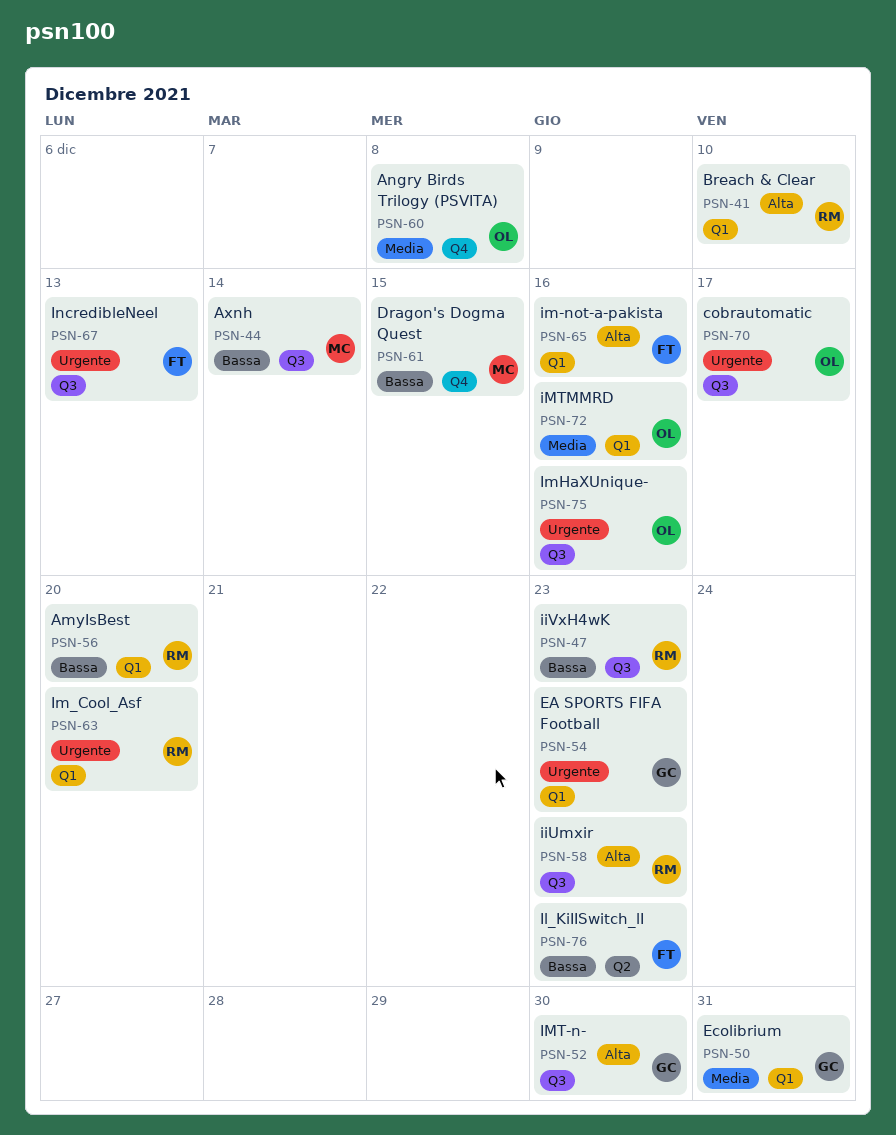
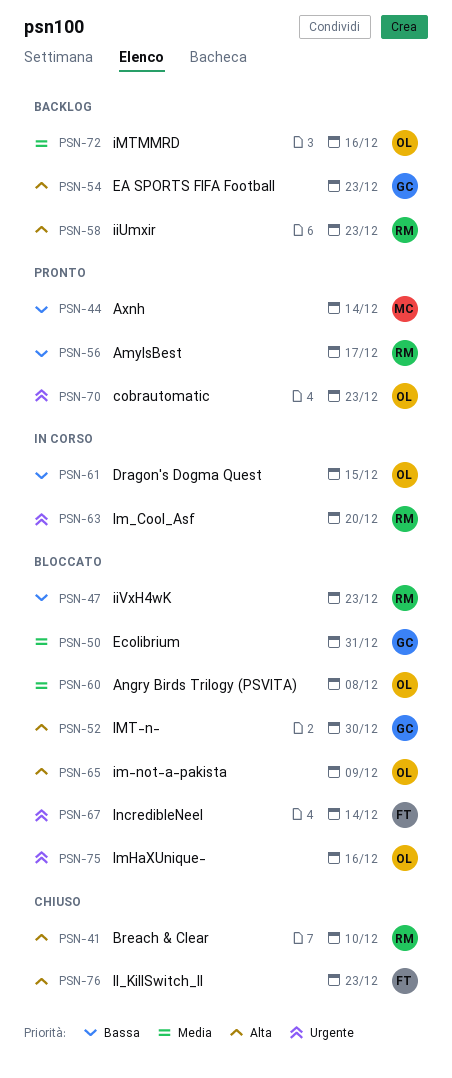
PSN-54, priority: Urgente -> Alta
PSN-56, due: Dec 20 -> Dec 17
PSN-61, owner: MC -> OL
PSN-65, owner: FT -> OL
PSN-65, due: Dec 16 -> Dec 9
PSN-67, due: Dec 13 -> Dec 14
PSN-70, due: Dec 17 -> Dec 23
PSN-76, priority: Bassa -> Alta

